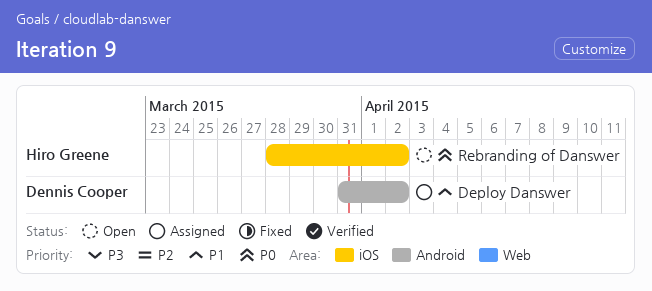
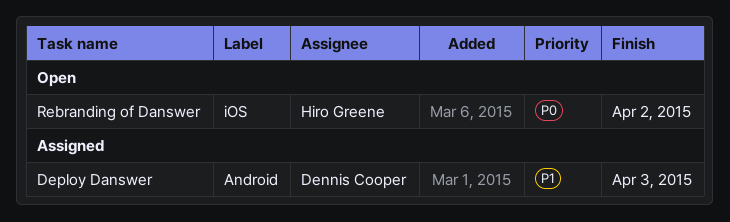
Deploy Danswer, due: Apr 2 -> Apr 3

